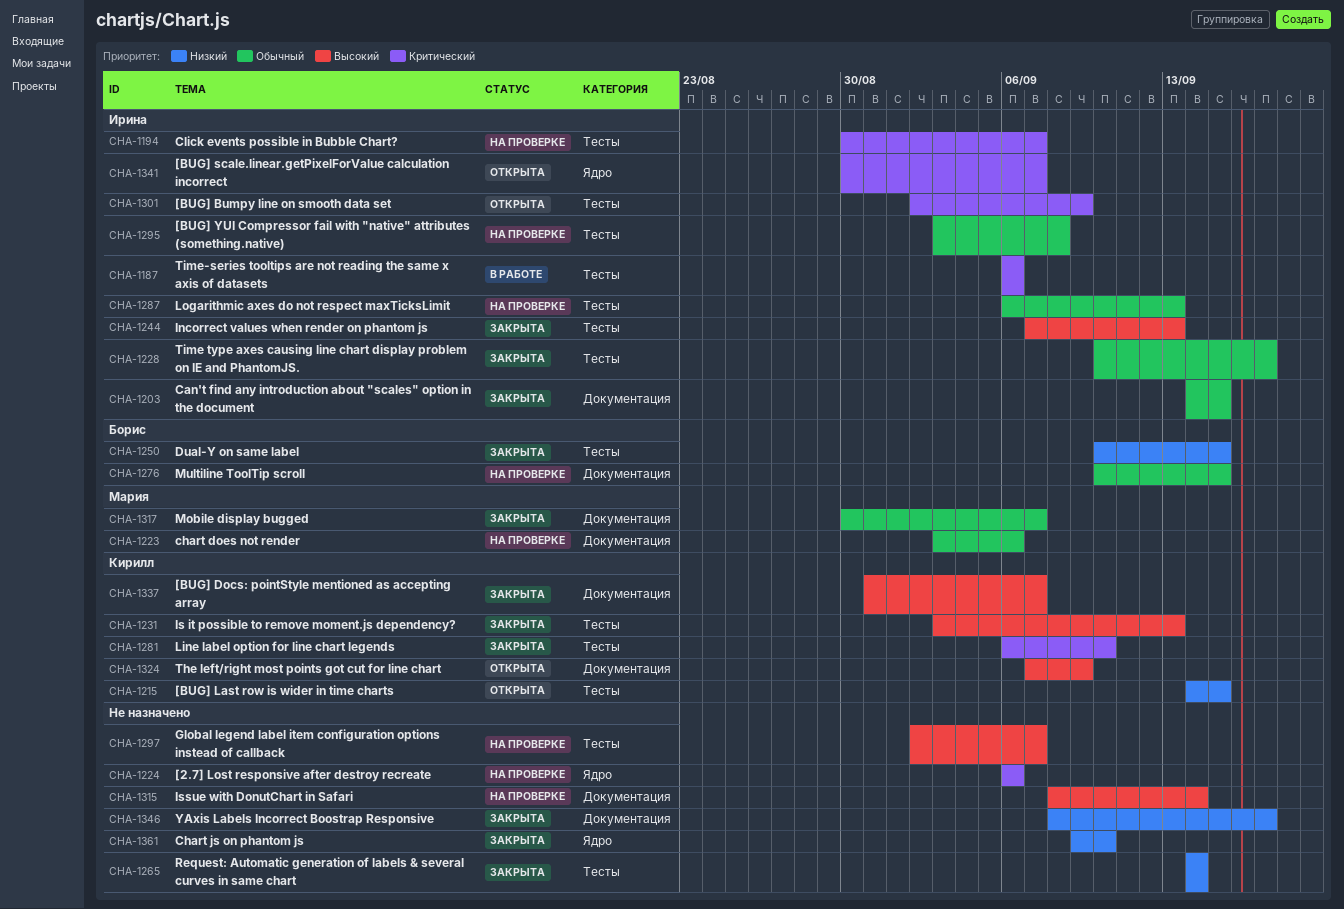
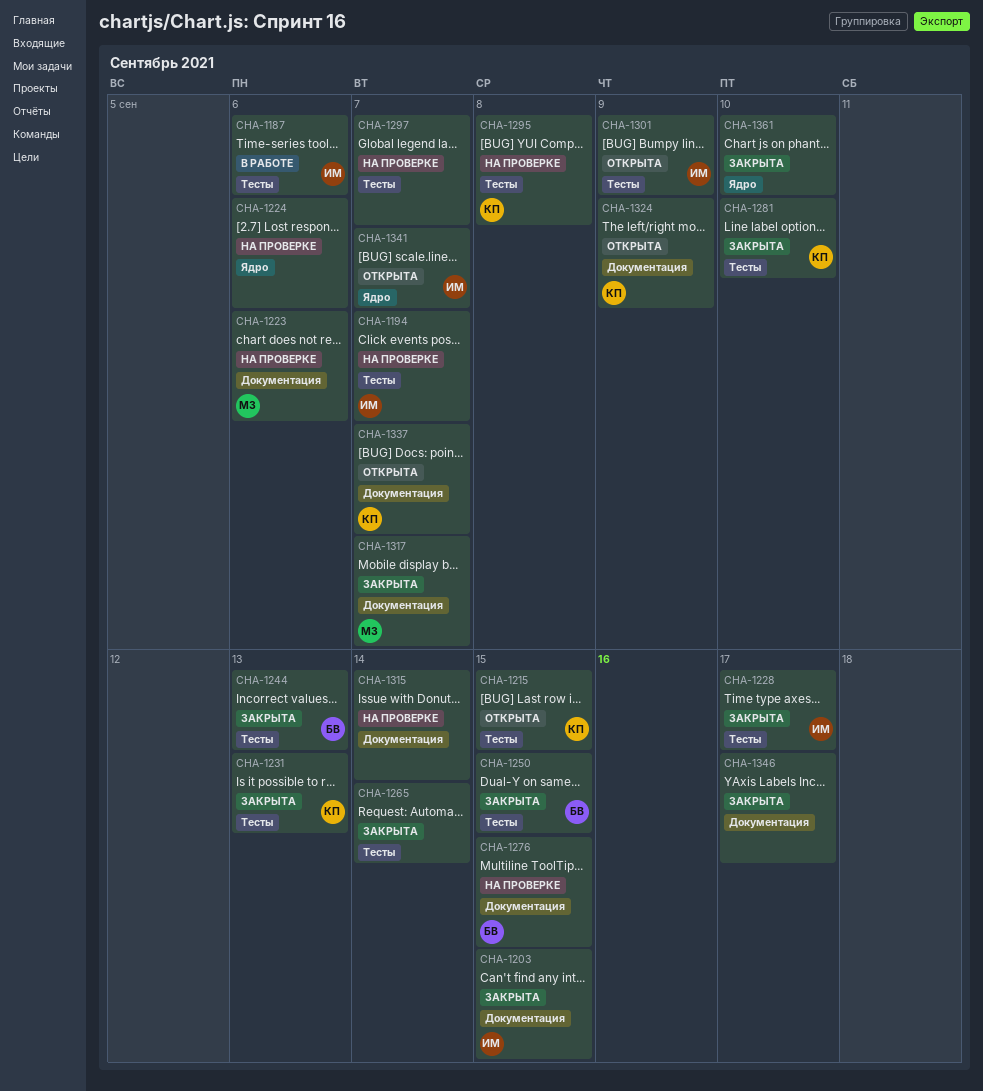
CHA-1244, owner: Ирина -> Борис
CHA-1287: present -> none
CHA-1295, owner: Ирина -> Кирилл
CHA-1337, status: Закрыта -> Открыта

